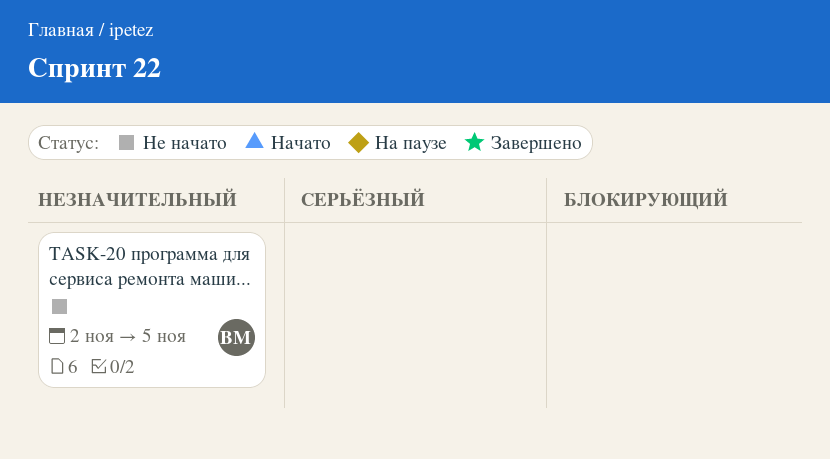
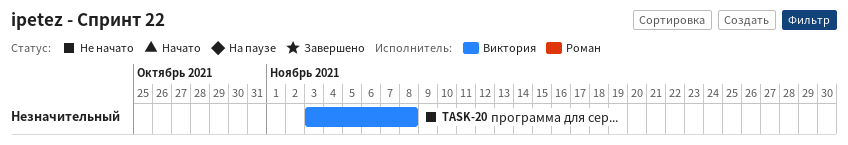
TASK-20, start: Nov 2 -> Nov 3
TASK-20, due: Nov 5 -> Nov 8

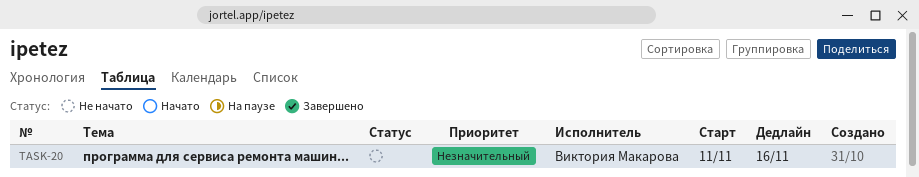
TASK-20, start: Nov 3 -> Nov 11
TASK-20, due: Nov 8 -> Nov 16

